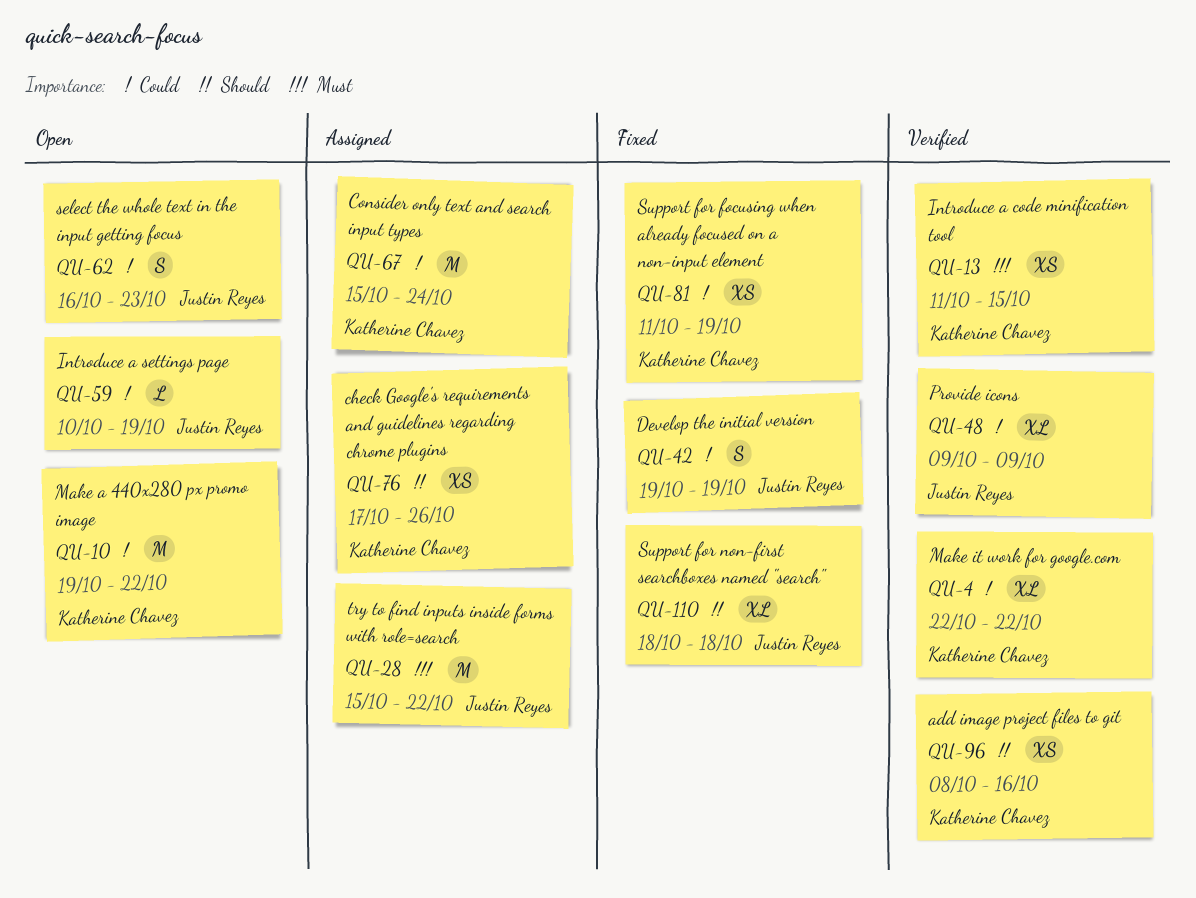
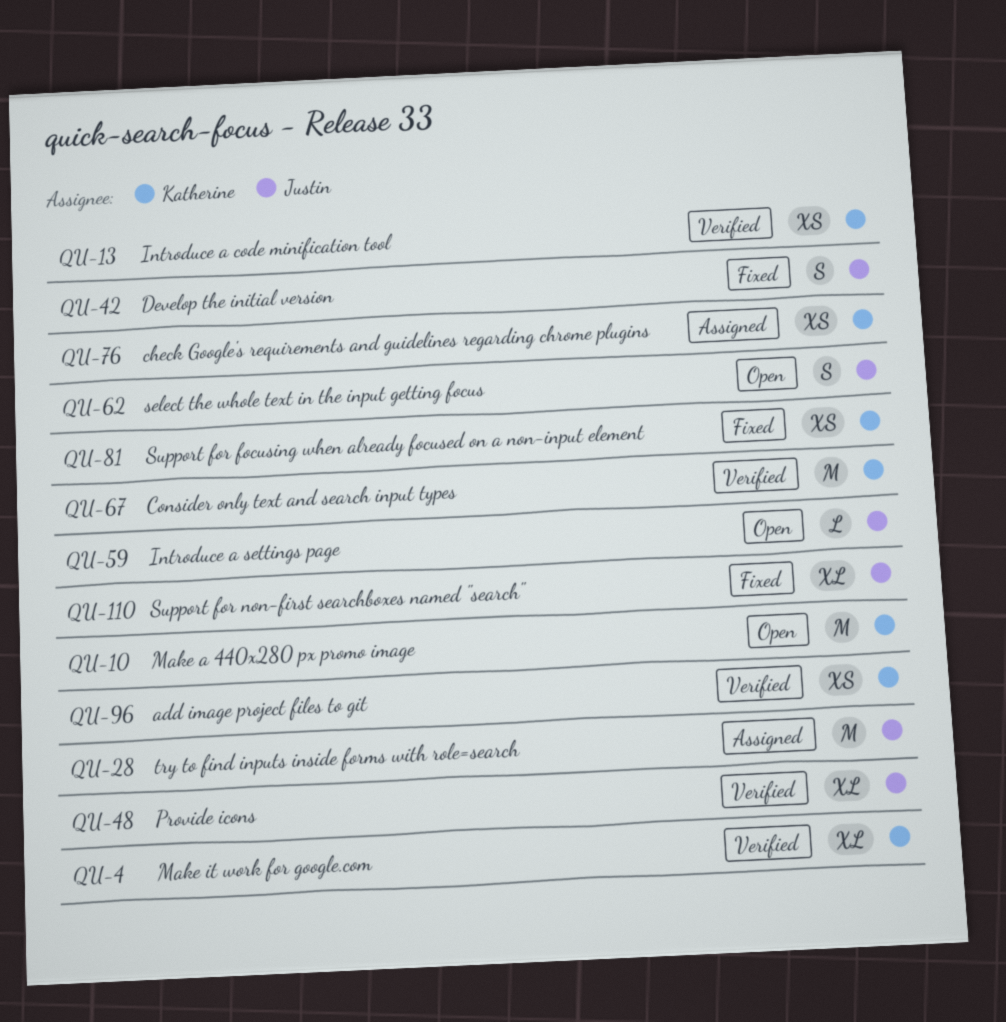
QU-67, status: Assigned -> Verified

